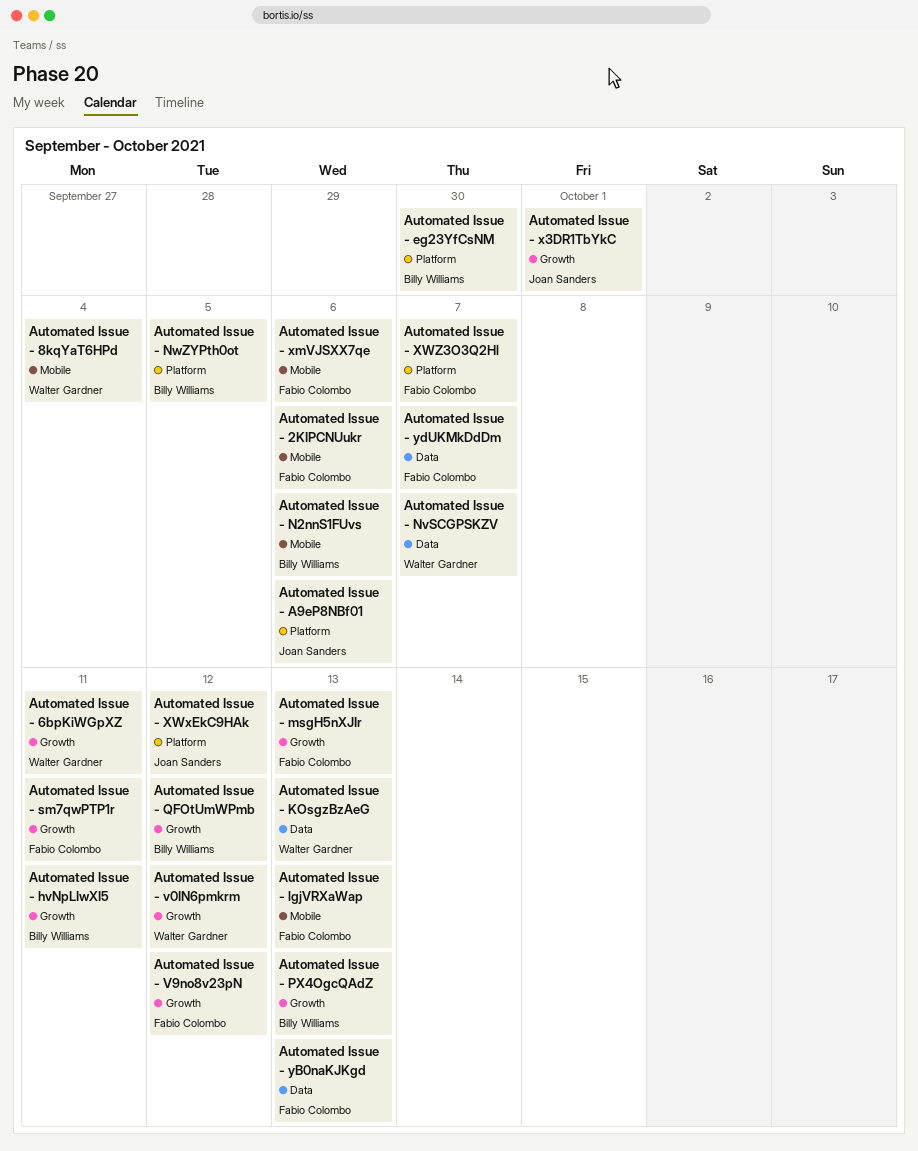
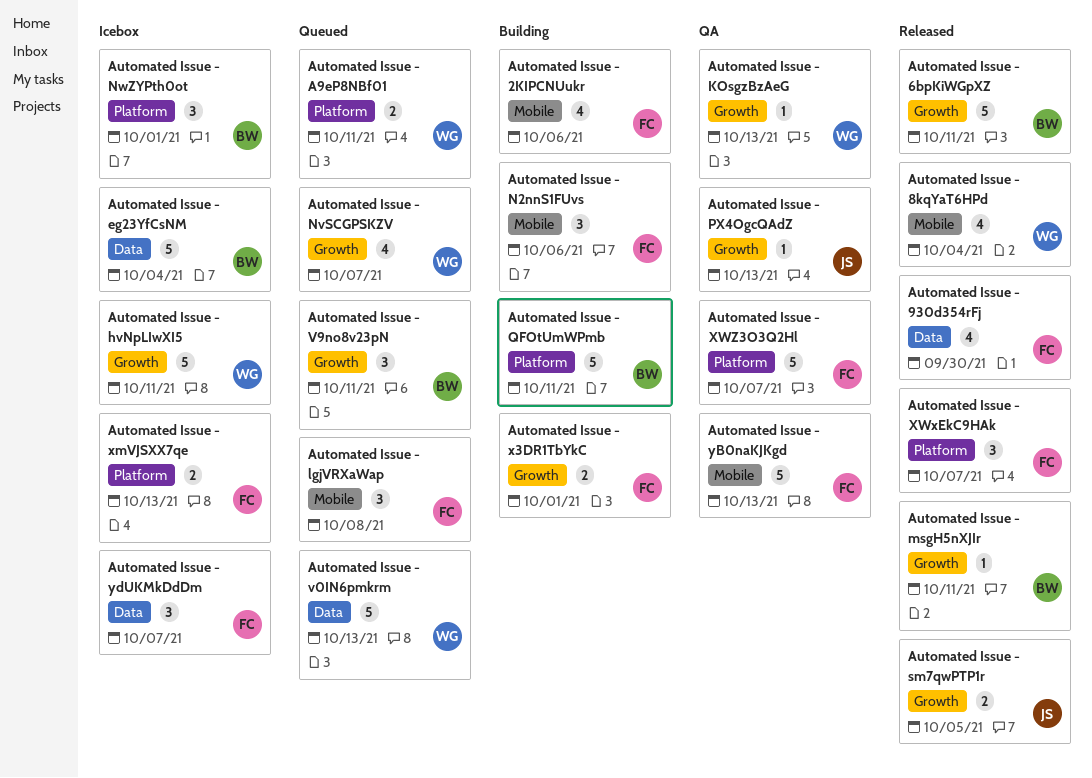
Automated Issue - 6bpKiWGpXZ, owner: Walter Gardner -> Billy Williams
Automated Issue - 930d354rFj: none -> present
Automated Issue - A9eP8NBf01, owner: Joan Sanders -> Walter Gardner
Automated Issue - A9eP8NBf01, due: Oct 6 -> Oct 11
Automated Issue - eg23YfCsNM, label: Platform -> Data
Automated Issue - eg23YfCsNM, due: Sep 30 -> Oct 4
Automated Issue - hvNpLIwXI5, owner: Billy Williams -> Walter Gardner
Automated Issue - KOsgzBzAeG, label: Data -> Growth
Automated Issue - lgjVRXaWap, due: Oct 13 -> Oct 8
Automated Issue - msgH5nXJIr, owner: Fabio Colombo -> Billy Williams
Automated Issue - msgH5nXJIr, due: Oct 13 -> Oct 11
Automated Issue - N2nnS1FUvs, owner: Billy Williams -> Fabio Colombo
Automated Issue - NvSCGPSKZV, label: Data -> Growth
Automated Issue - NwZYPth0ot, due: Oct 5 -> Oct 1
Automated Issue - PX4OgcQAdZ, owner: Billy Williams -> Joan Sanders
Automated Issue - QFOtUmWPmb, label: Growth -> Platform
Automated Issue - QFOtUmWPmb, due: Oct 12 -> Oct 11
Automated Issue - sm7qwPTP1r, owner: Fabio Colombo -> Joan Sanders
Automated Issue - sm7qwPTP1r, due: Oct 11 -> Oct 5
Automated Issue - v0IN6pmkrm, label: Growth -> Data
Automated Issue - v0IN6pmkrm, due: Oct 12 -> Oct 13
Automated Issue - V9no8v23pN, owner: Fabio Colombo -> Billy Williams
Automated Issue - V9no8v23pN, due: Oct 12 -> Oct 11
Automated Issue - x3DR1TbYkC, owner: Joan Sanders -> Fabio Colombo
Automated Issue - xmVJSXX7qe, label: Mobile -> Platform
Automated Issue - xmVJSXX7qe, due: Oct 6 -> Oct 13
Automated Issue - XWxEkC9HAk, owner: Joan Sanders -> Fabio Colombo
Automated Issue - XWxEkC9HAk, due: Oct 12 -> Oct 7
Automated Issue - yB0naKJKgd, label: Data -> Mobile

